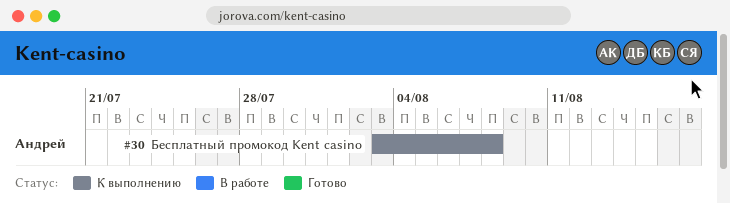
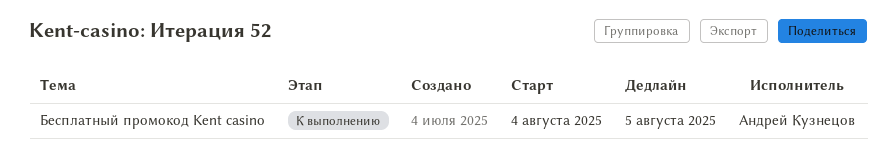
Бесплатный промокод Kent casino, start: Aug 3 -> Aug 4
Бесплатный промокод Kent casino, due: Aug 8 -> Aug 5

